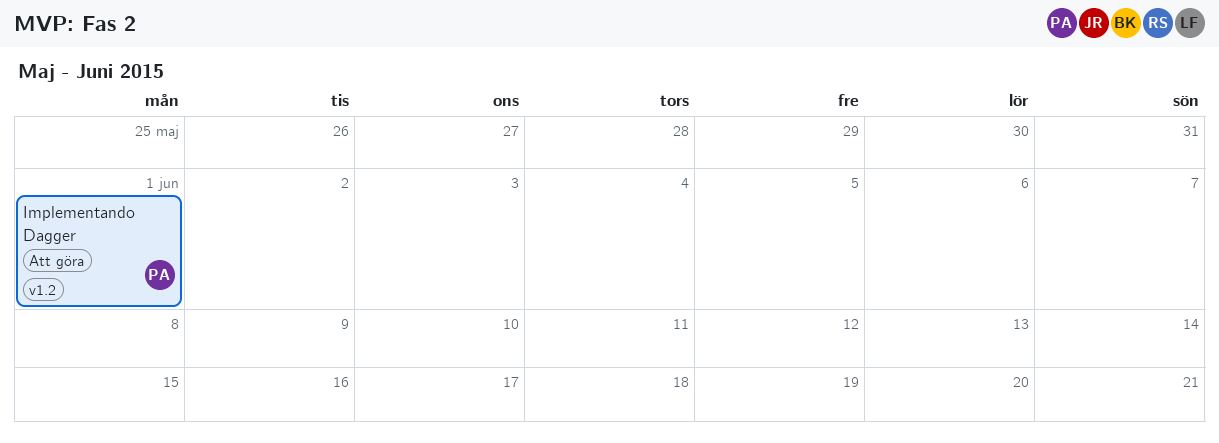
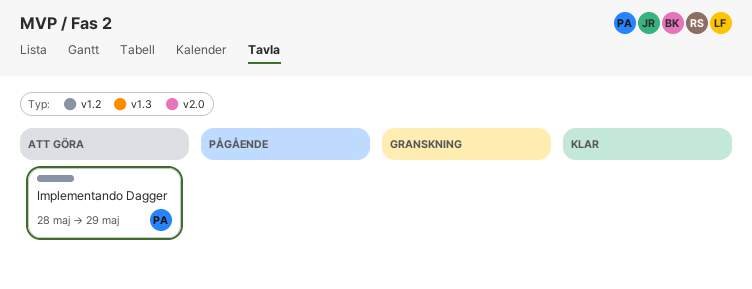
Implementando Dagger, due: Jun 1 -> May 29

